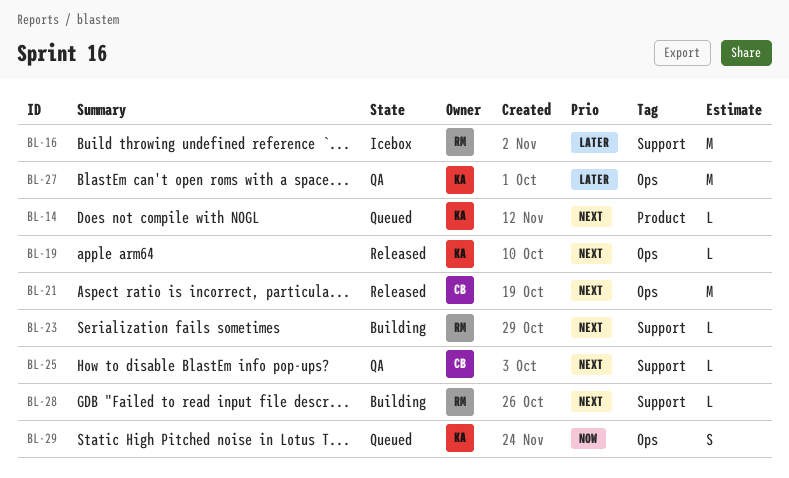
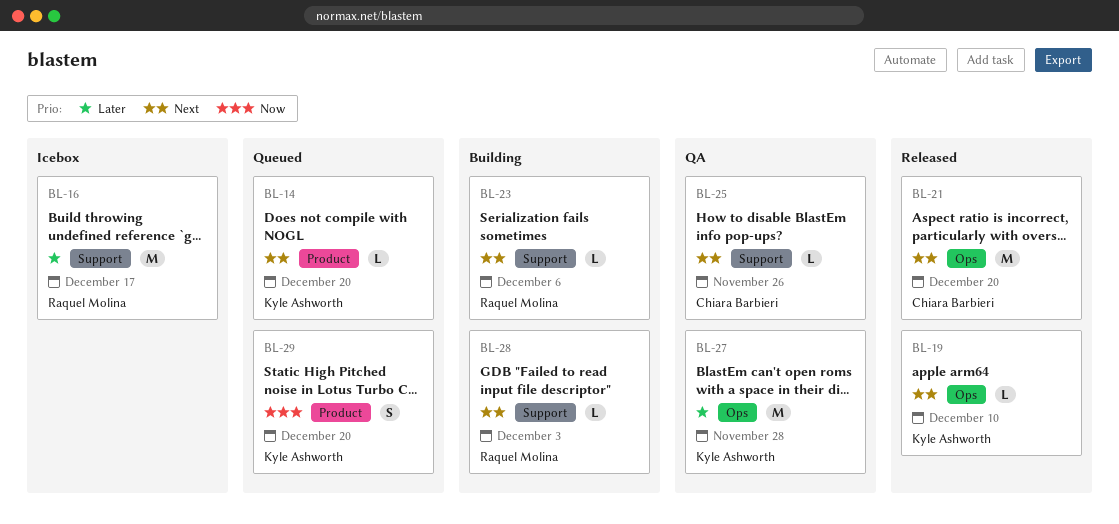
BL-29, label: Ops -> Product

